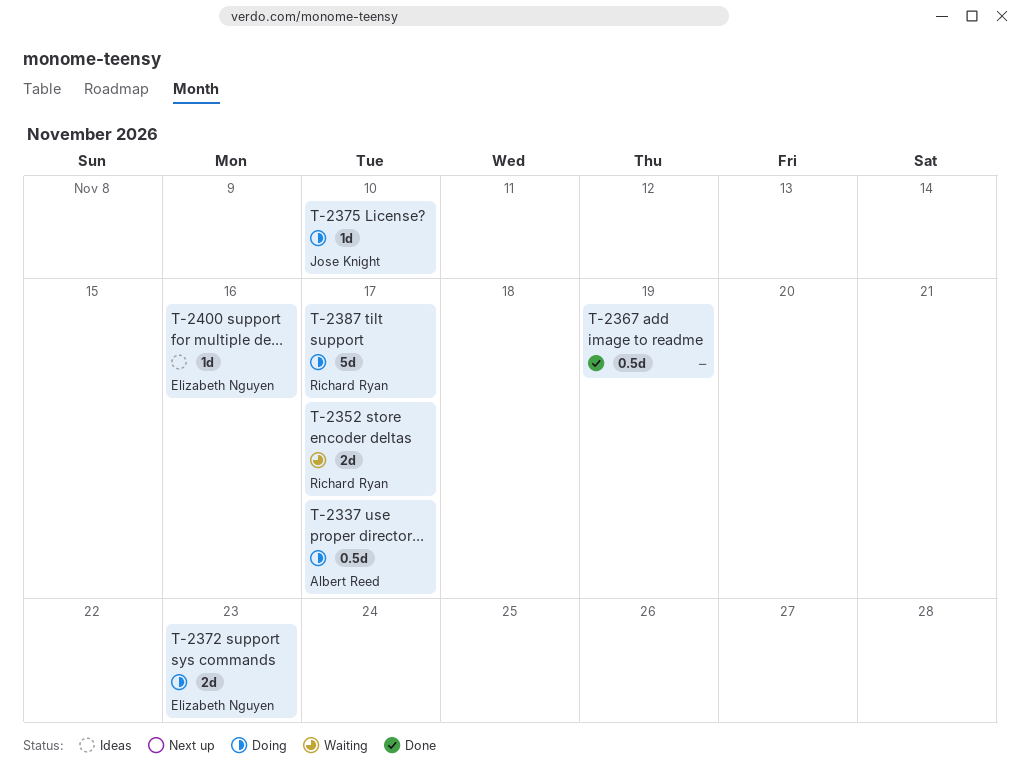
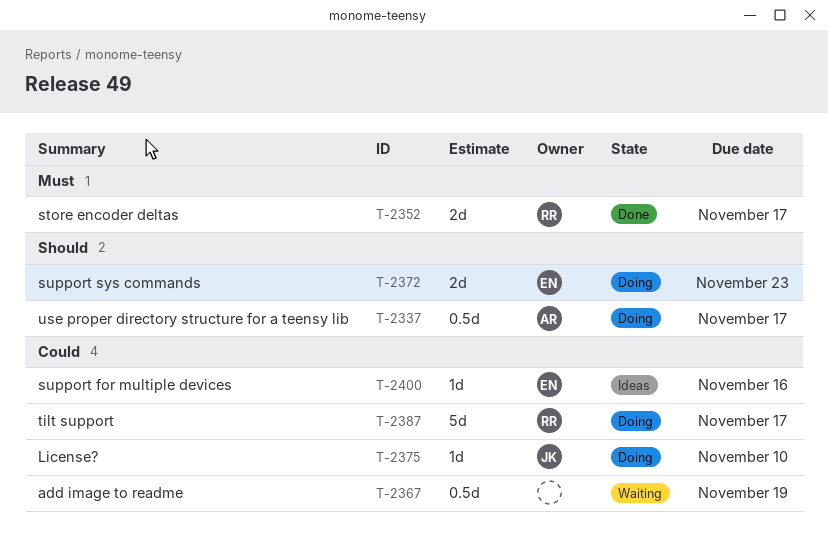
T-2352, status: Waiting -> Done
T-2367, status: Done -> Waiting

